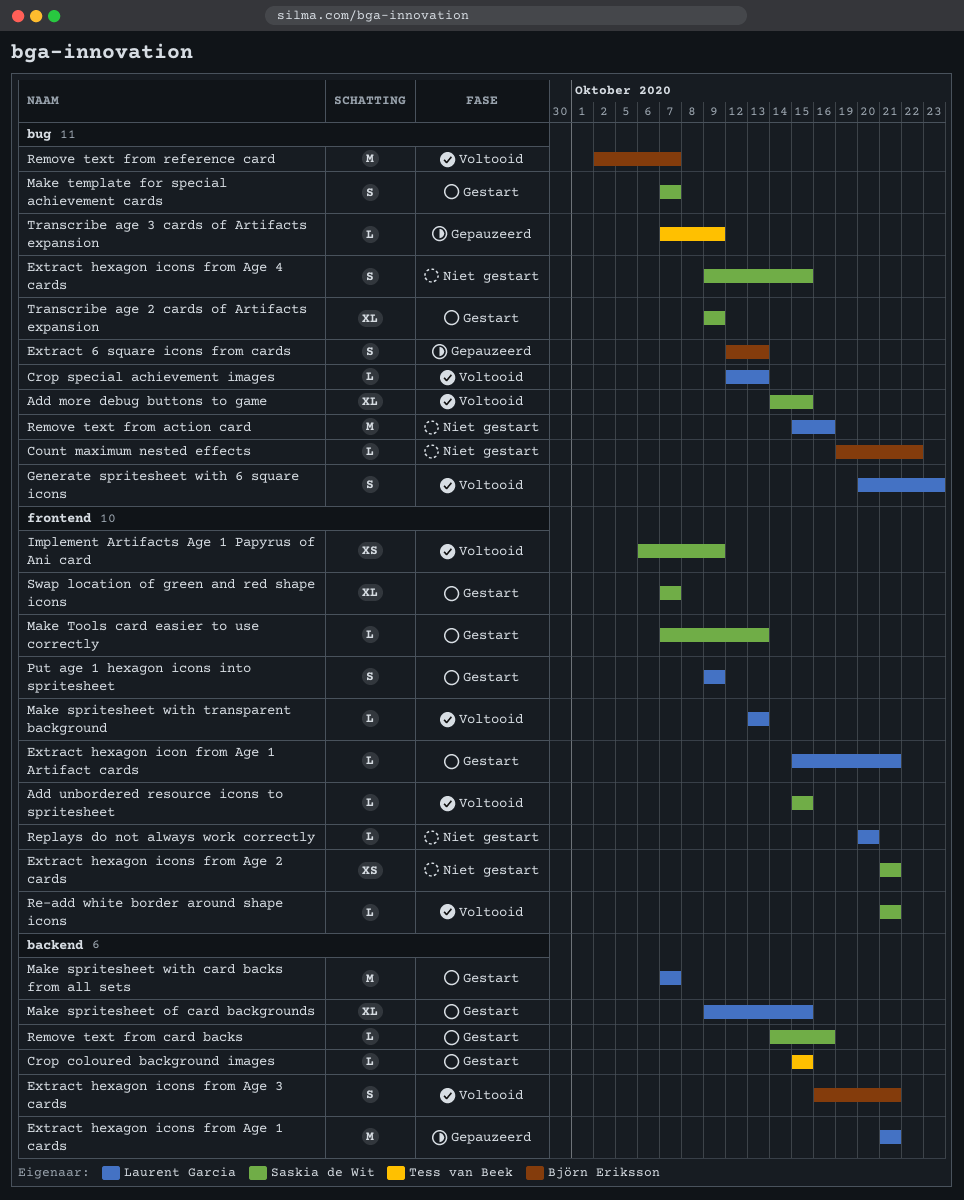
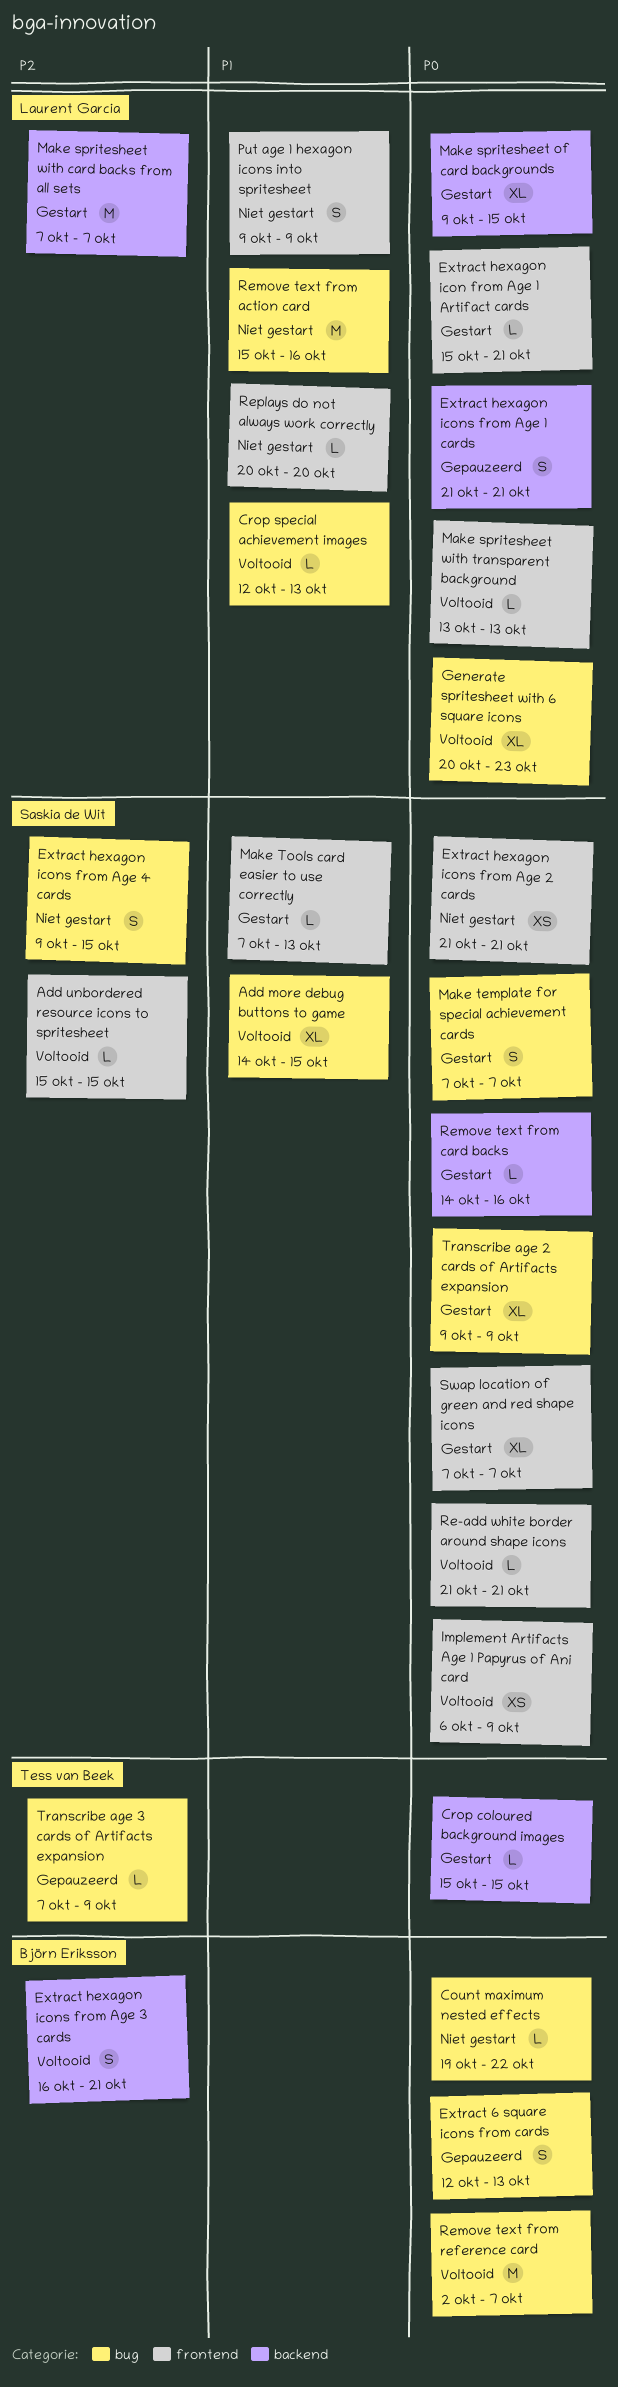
Extract hexagon icons from Age 1 cards, estimate: M -> S
Generate spritesheet with 6 square icons, estimate: S -> XL
Put age 1 hexagon icons into spritesheet, status: Gestart -> Niet gestart

